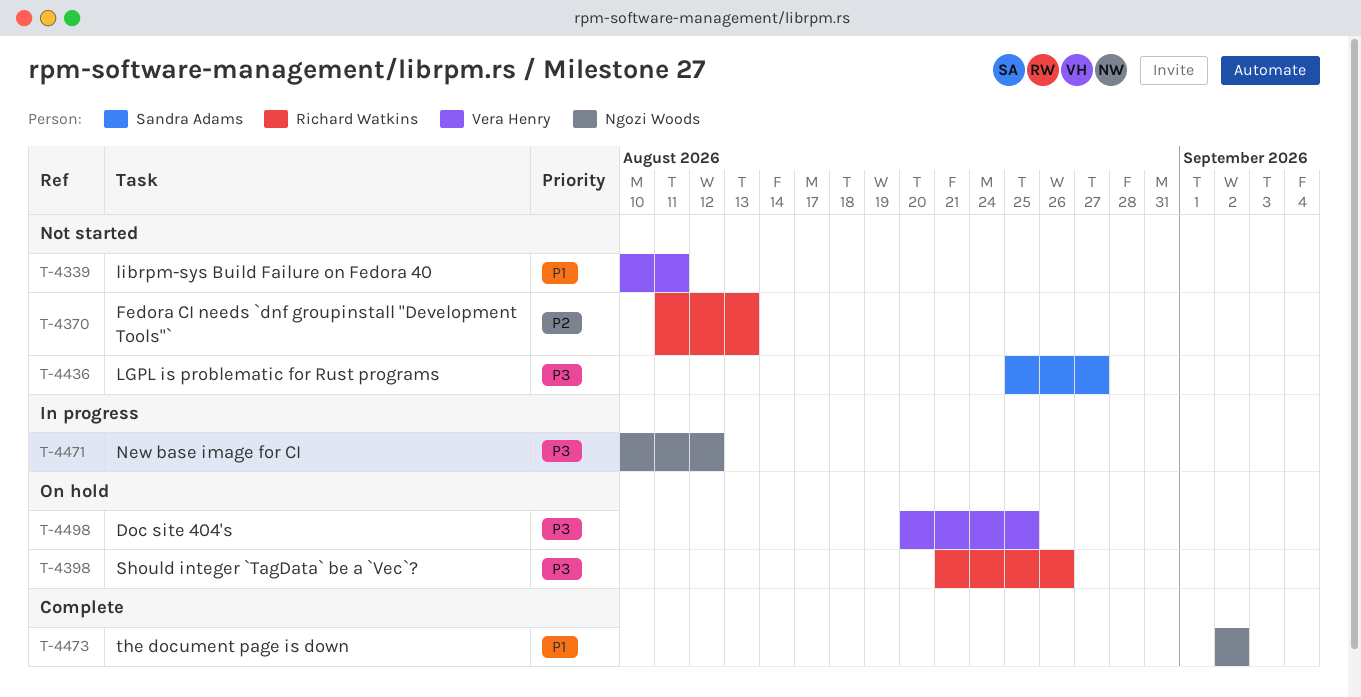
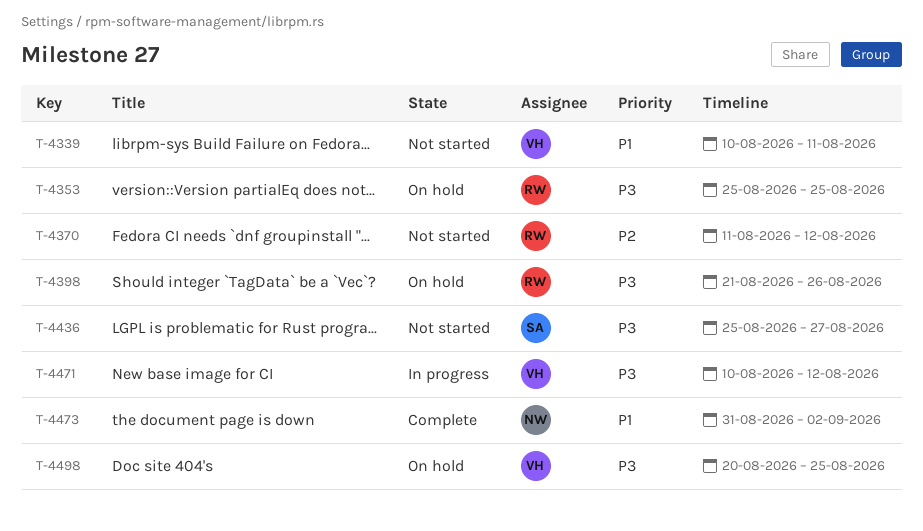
T-4353: none -> present
T-4370, due: Aug 13 -> Aug 12
T-4471, owner: Ngozi Woods -> Vera Henry
T-4473, start: Sep 2 -> Aug 31

